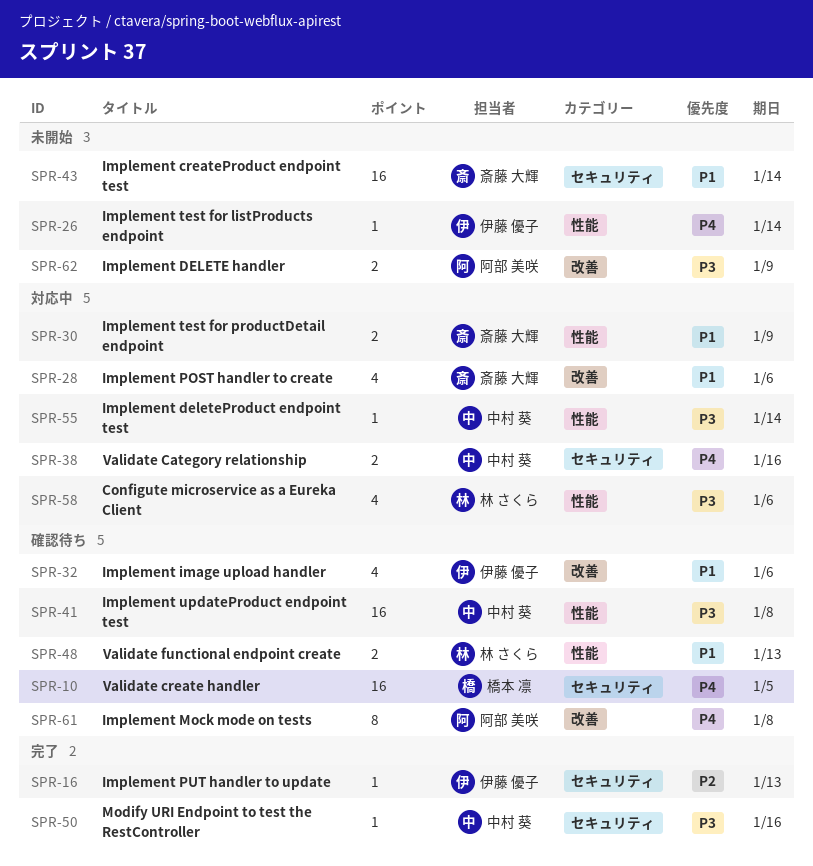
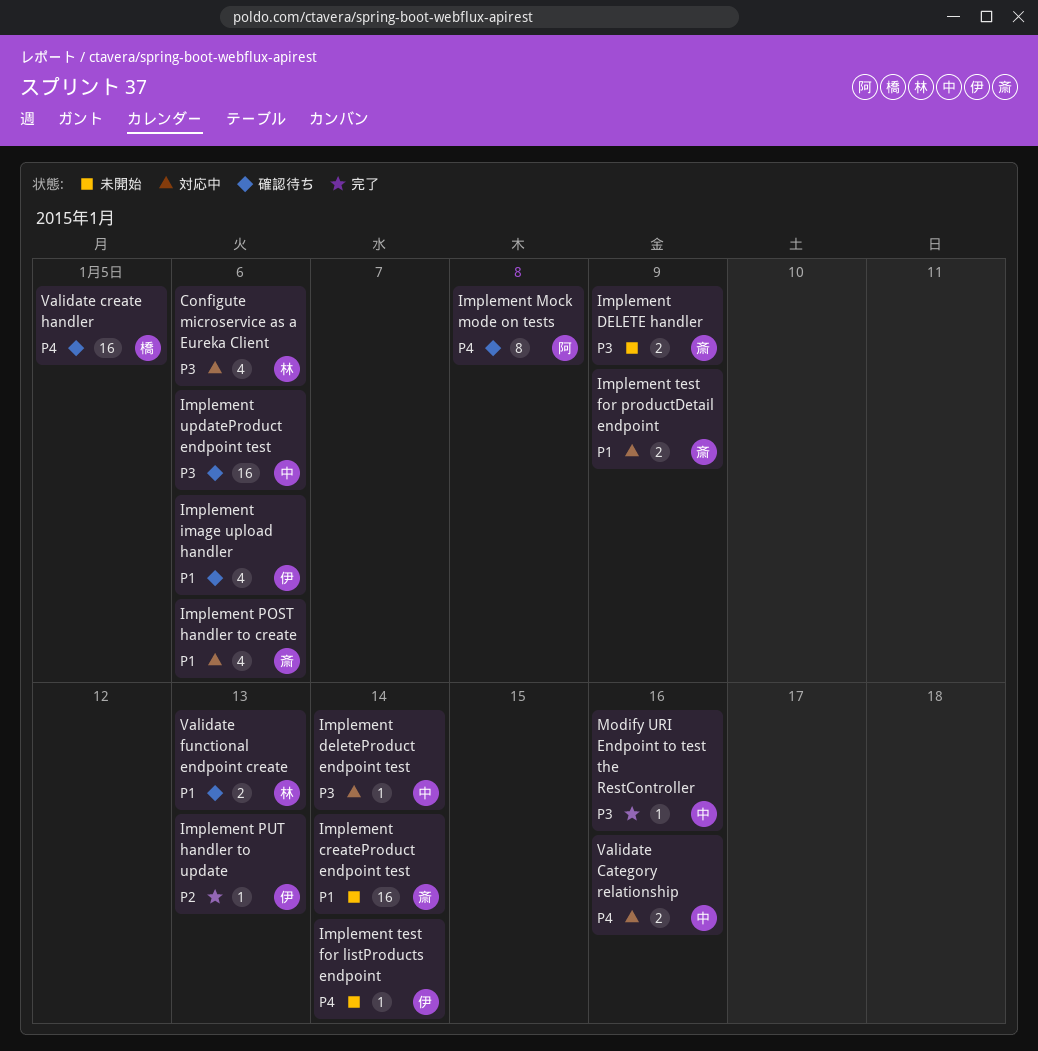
Implement DELETE handler, owner: 阿部 美咲 -> 斎藤 大輝
Implement updateProduct endpoint test, due: Jan 8 -> Jan 6

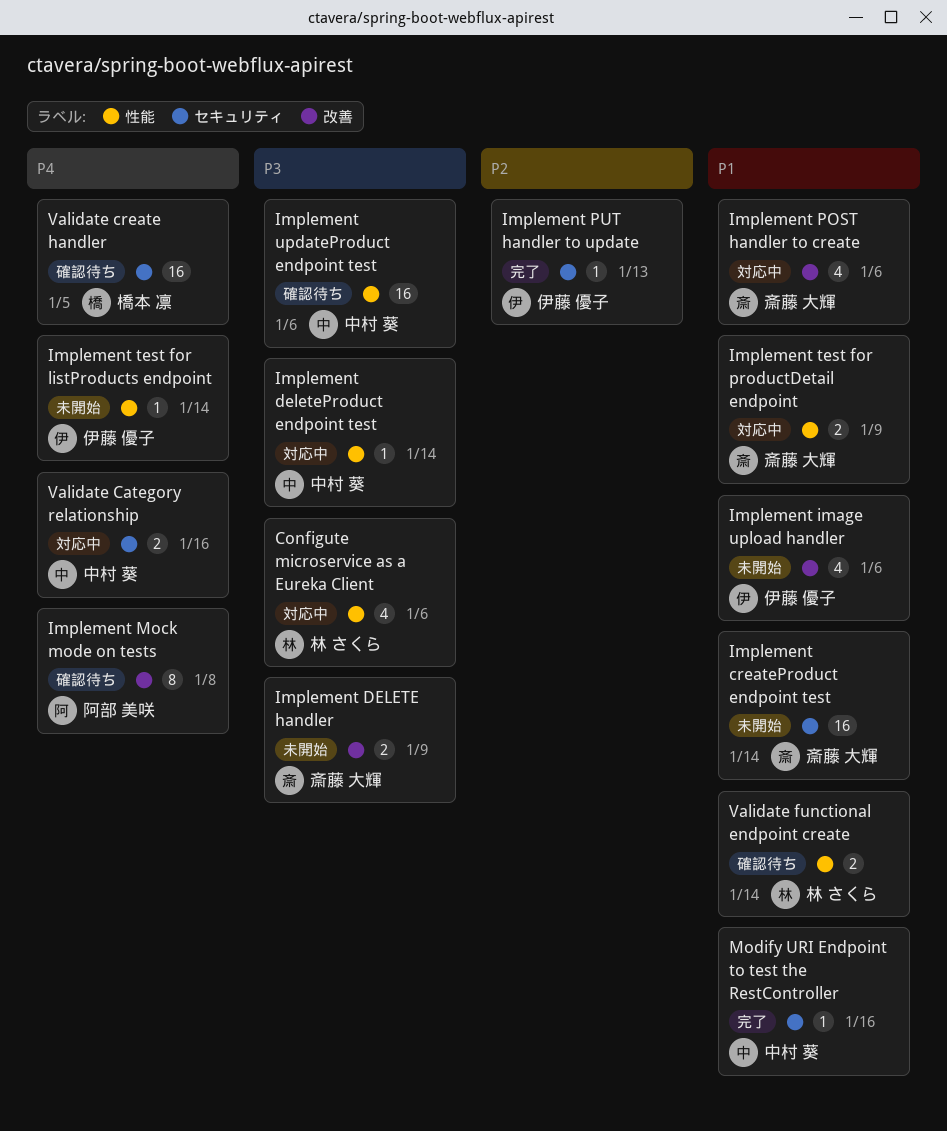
Implement image upload handler, status: 確認待ち -> 未開始
Modify URI Endpoint to test the RestController, priority: P3 -> P1
Validate functional endpoint create, due: Jan 13 -> Jan 14

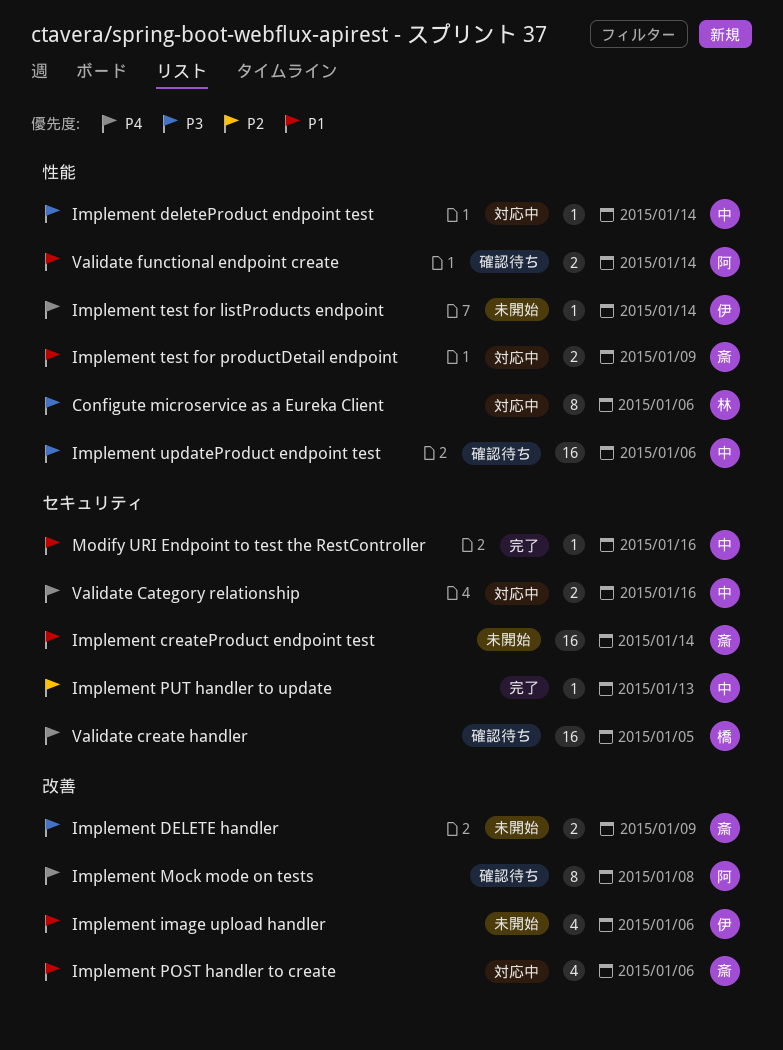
Configute microservice as a Eureka Client, estimate: 4 -> 8
Implement PUT handler to update, owner: 伊藤 優子 -> 中村 葵
Validate functional endpoint create, owner: 林 さくら -> 阿部 美咲

